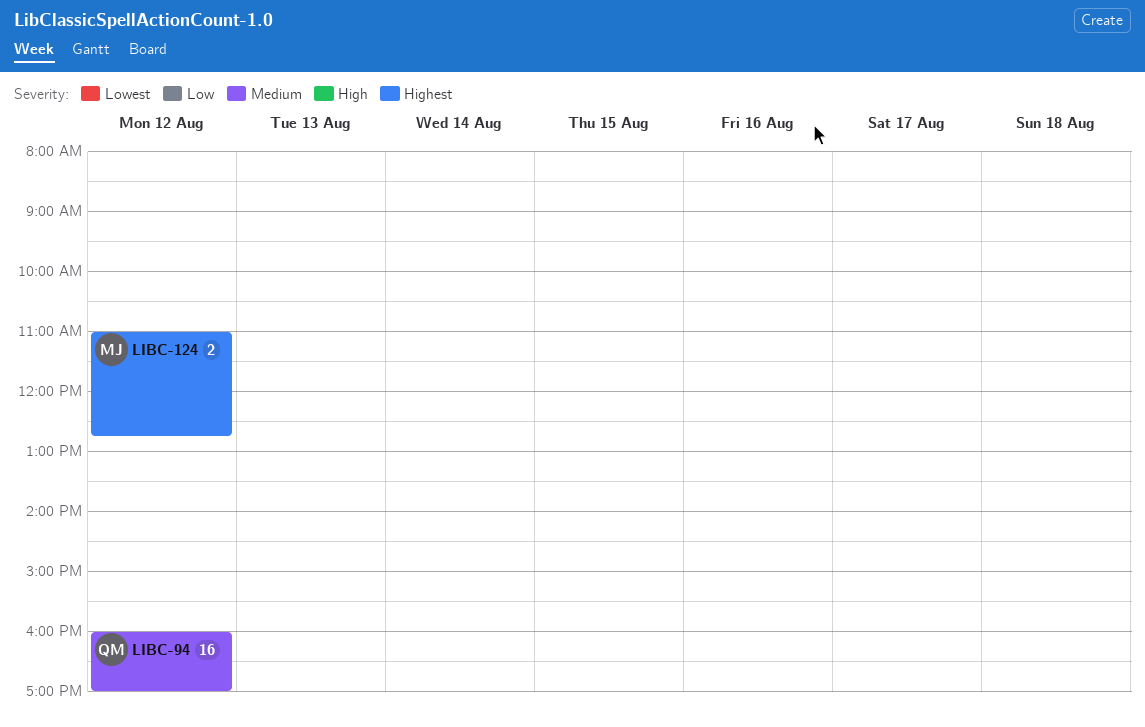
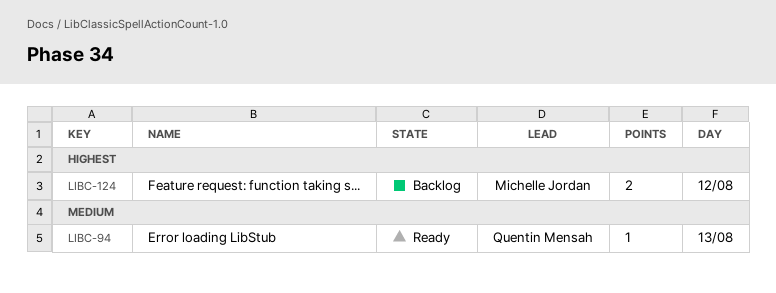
LIBC-94, estimate: 16 -> 1
LIBC-94, day: Aug 12 -> Aug 13

